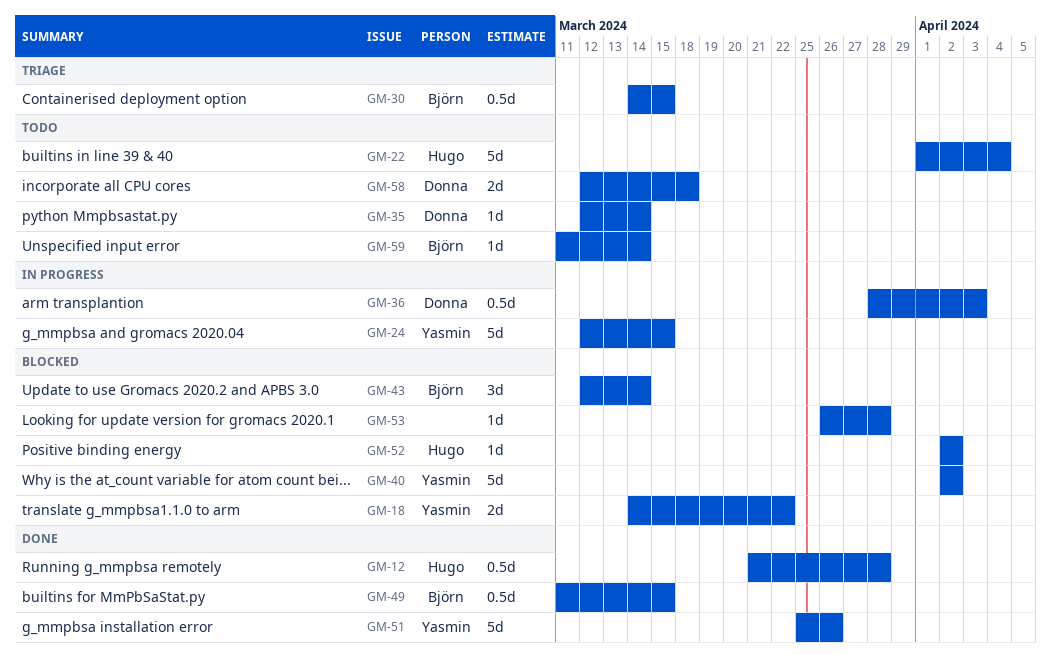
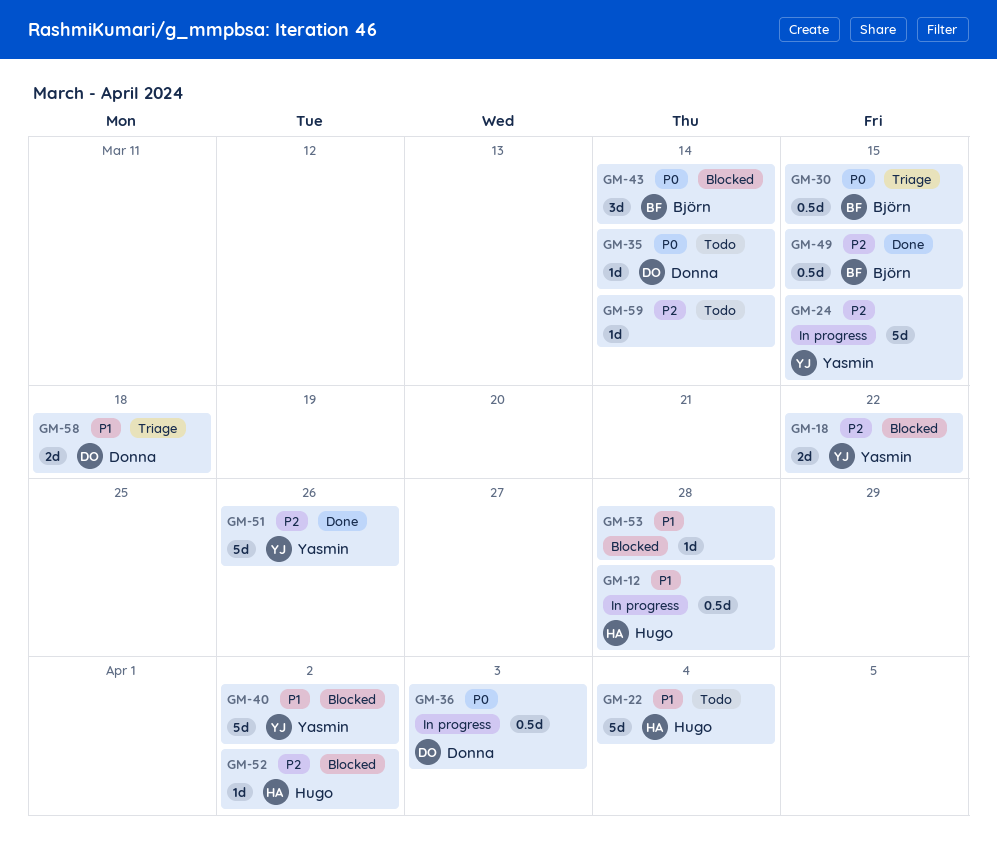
GM-12, status: Done -> In progress
GM-58, status: Todo -> Triage
GM-59, owner: Björn -> none

